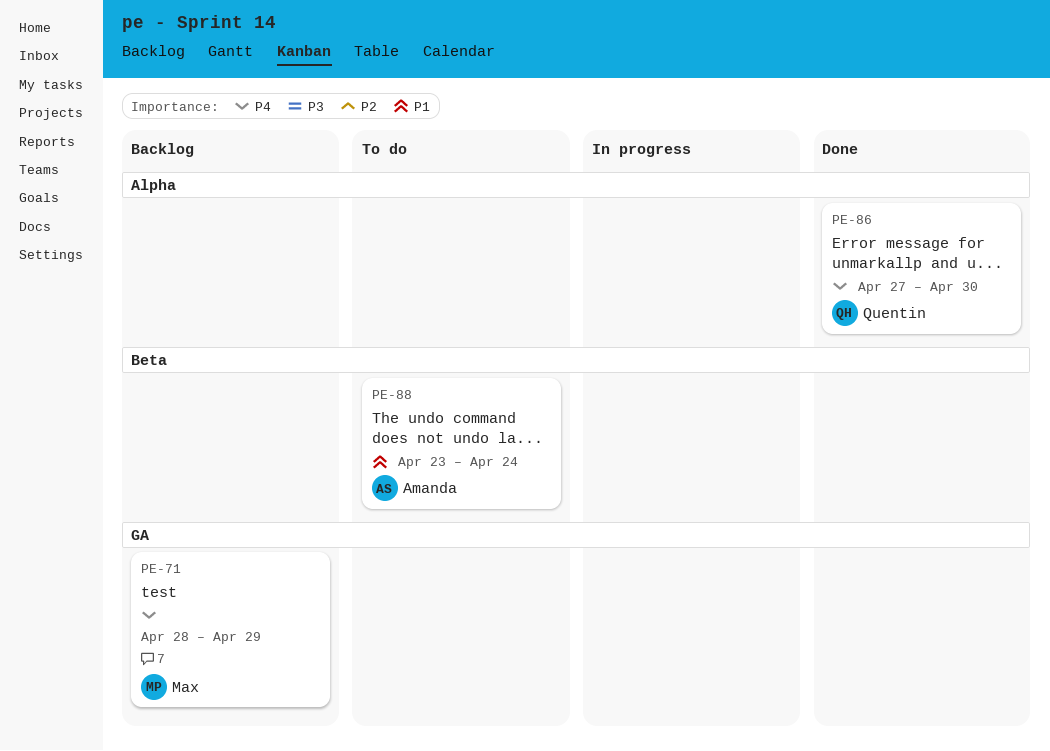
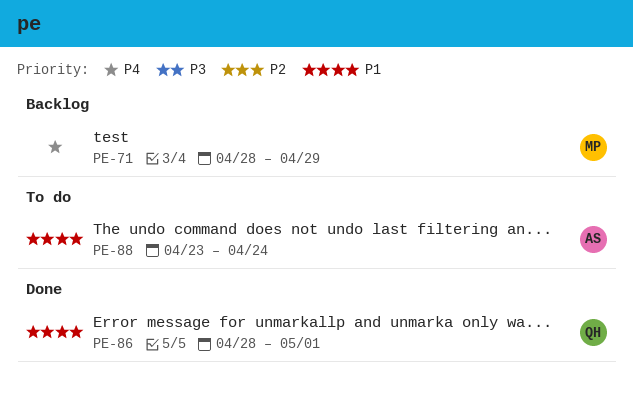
PE-86, priority: P4 -> P1
PE-86, start: Apr 27 -> Apr 28
PE-86, due: Apr 30 -> May 1

